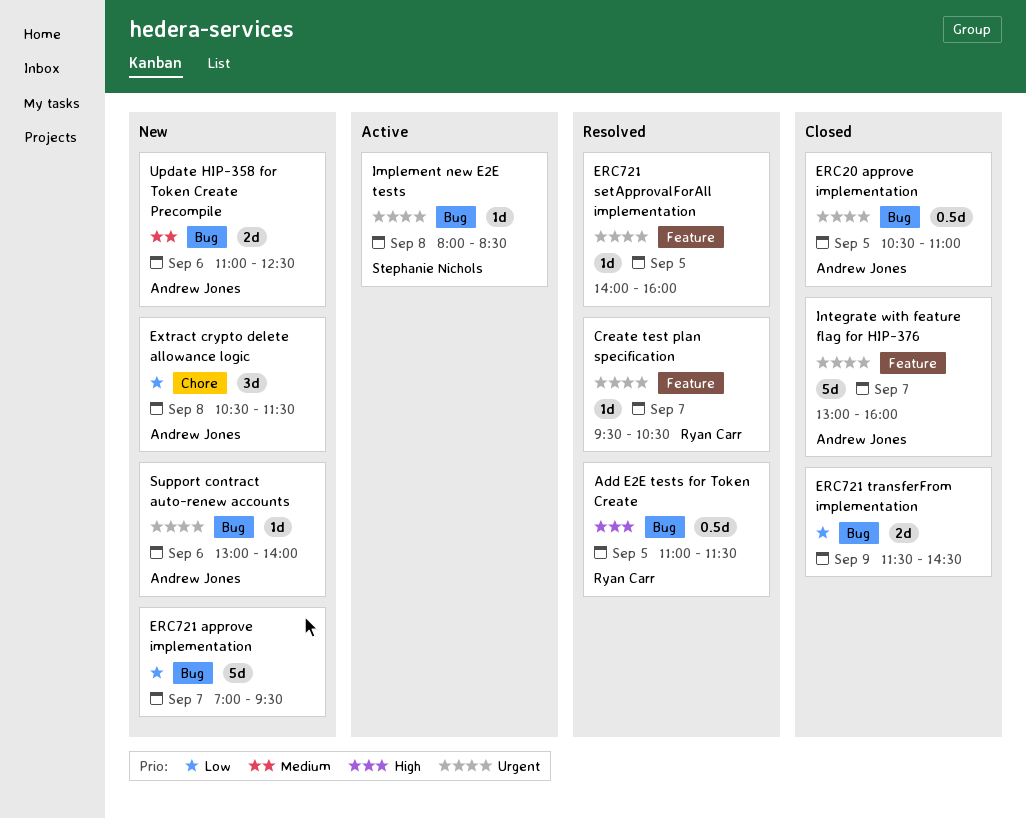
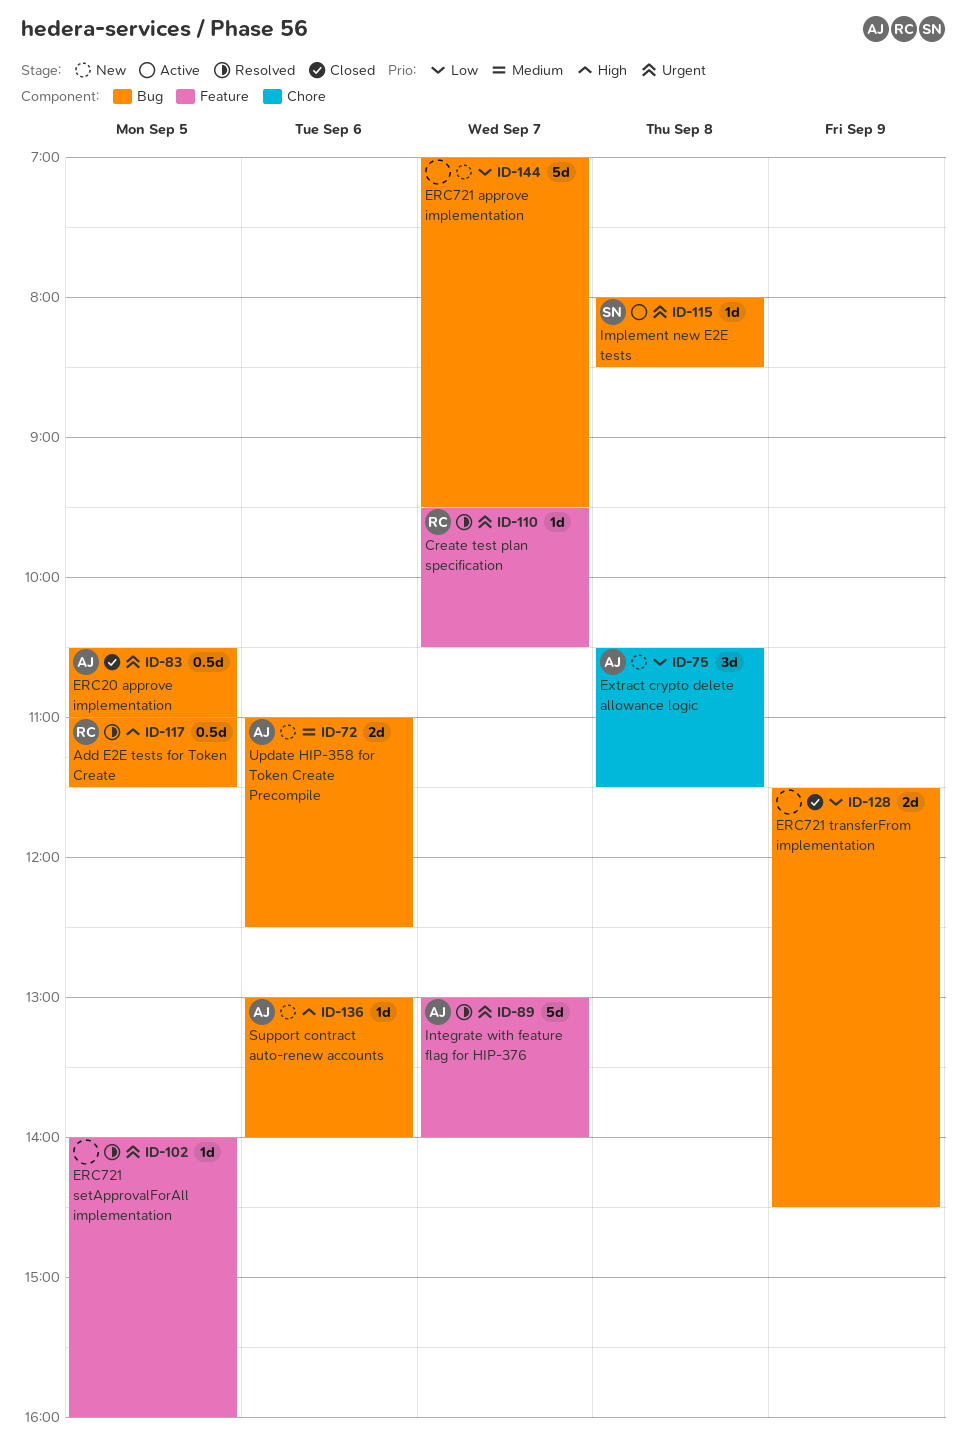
Integrate with feature flag for HIP-376, status: Closed -> Resolved
Integrate with feature flag for HIP-376, ends: 16:00 -> 14:00
Support contract auto-renew accounts, priority: Urgent -> High

